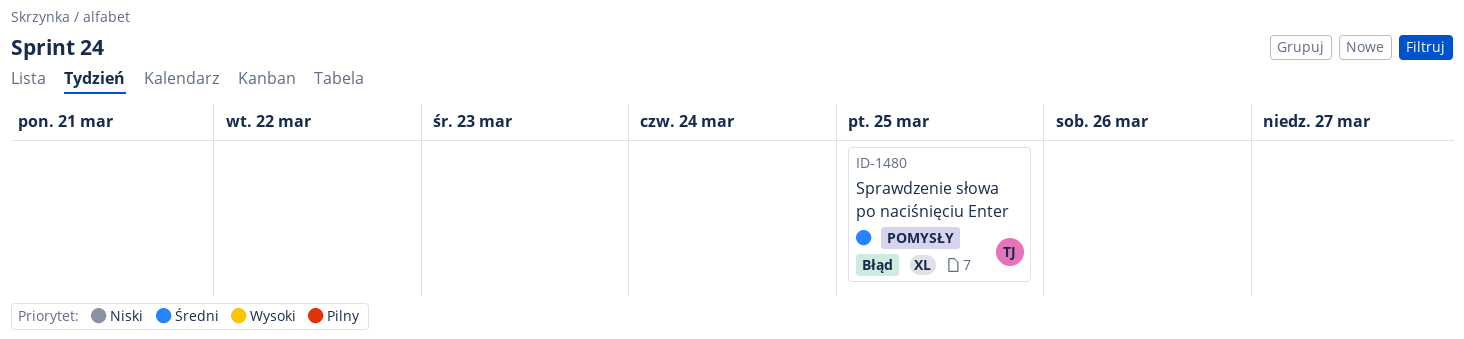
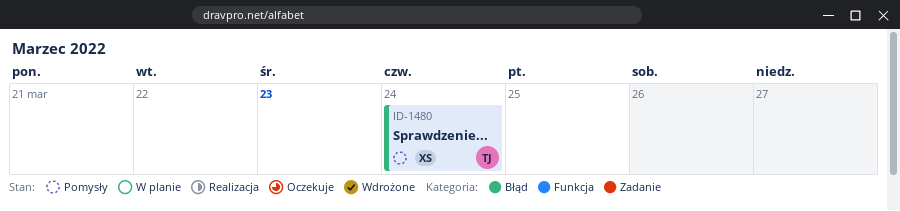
ID-1480, estimate: XL -> XS
ID-1480, due: Mar 25 -> Mar 24

